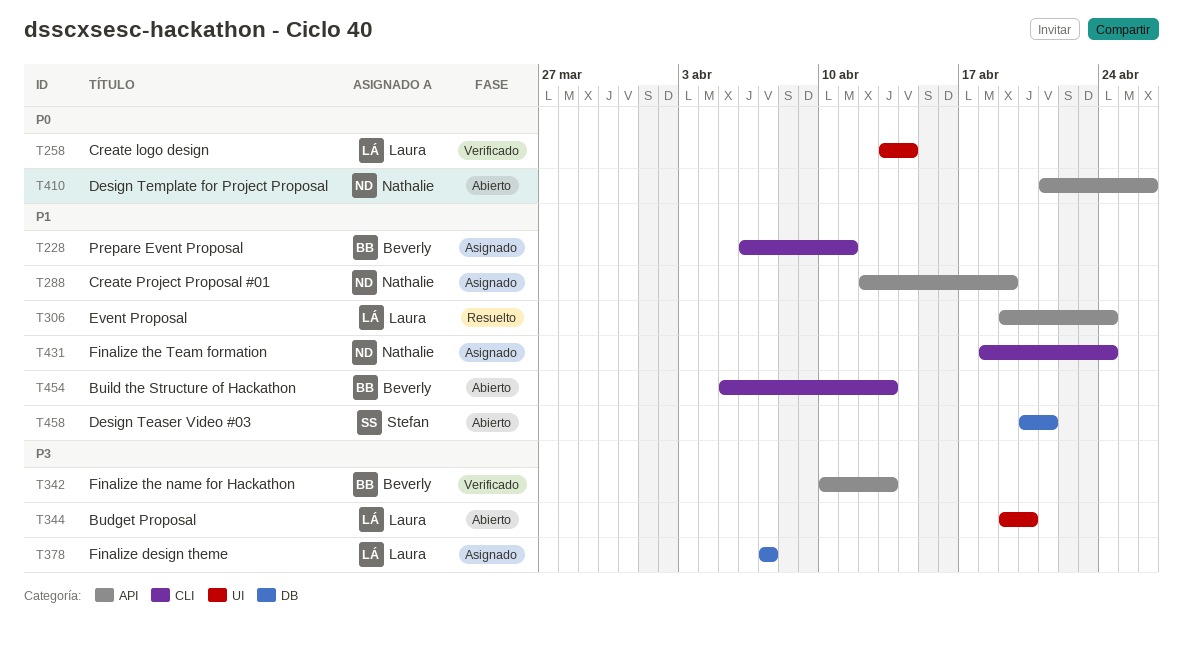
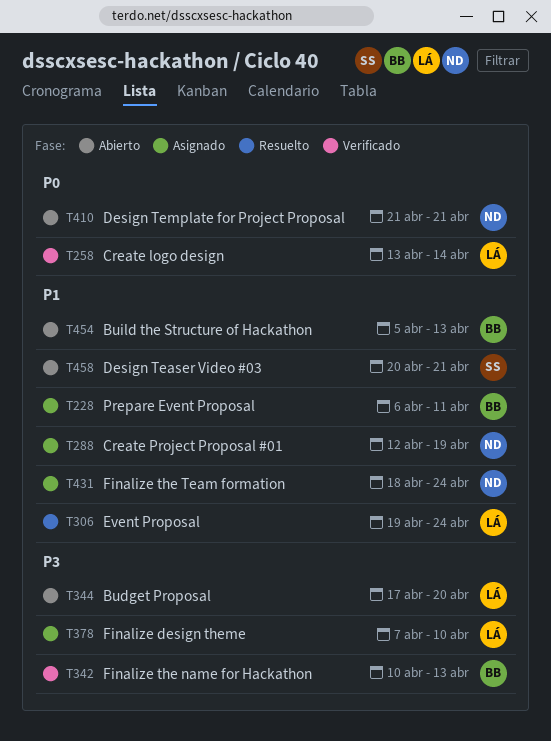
T344, start: Apr 19 -> Apr 17
T378, due: Apr 7 -> Apr 10
T410, due: Apr 26 -> Apr 21

